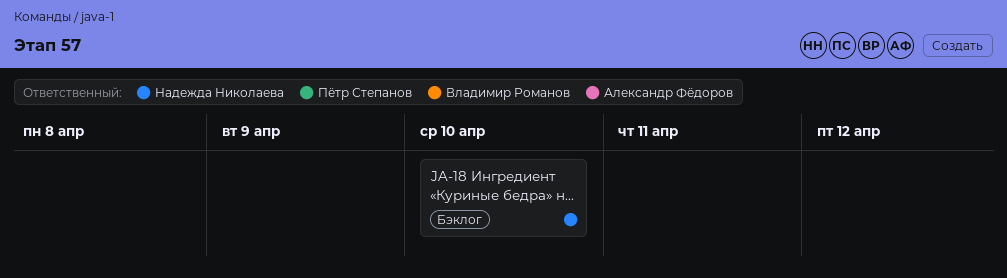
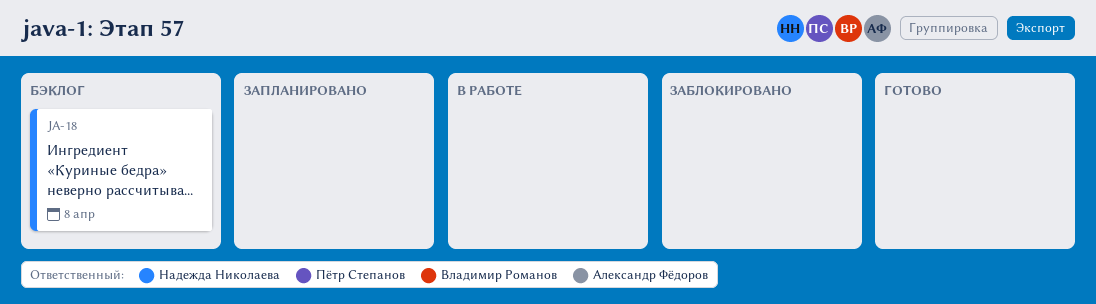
JA-18, due: Apr 10 -> Apr 8

